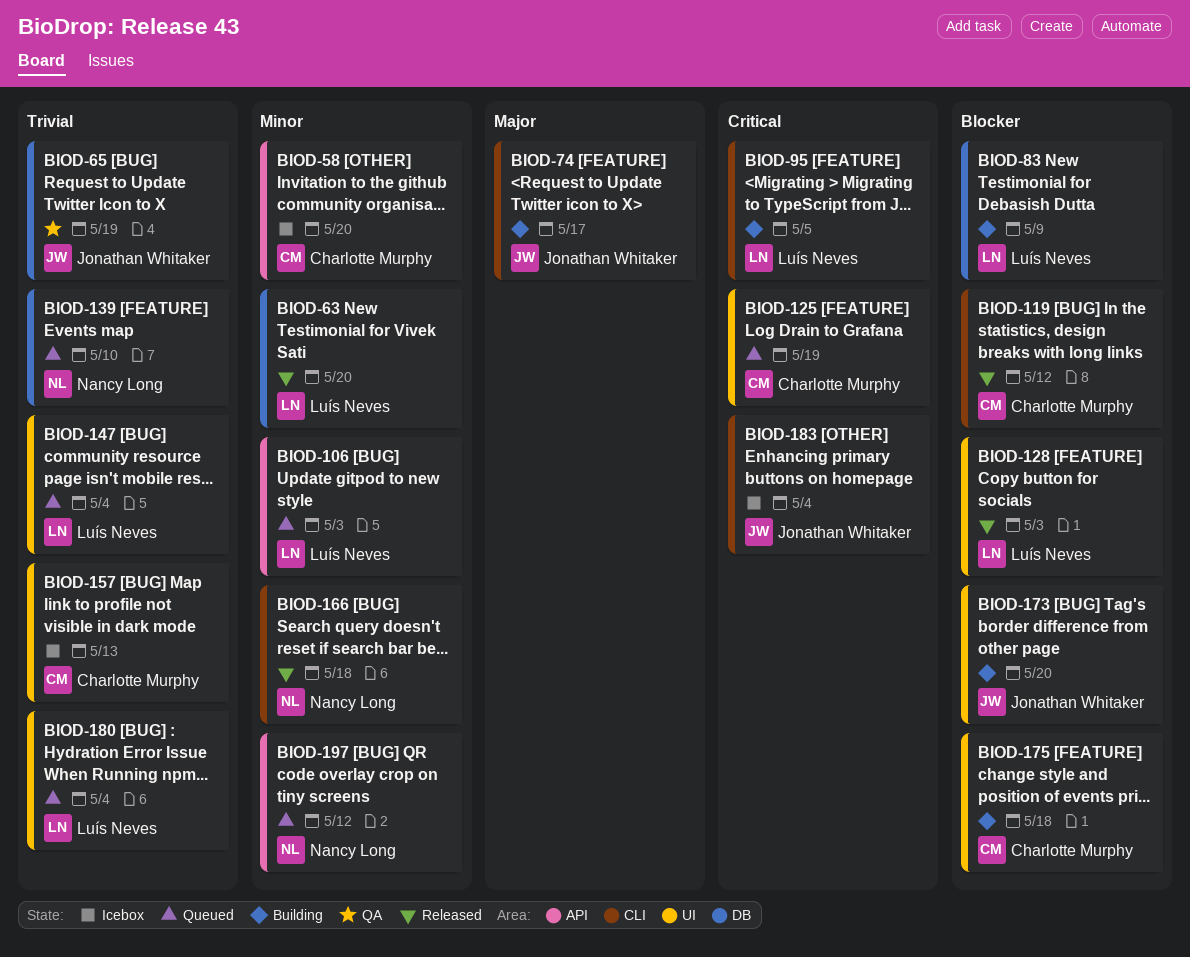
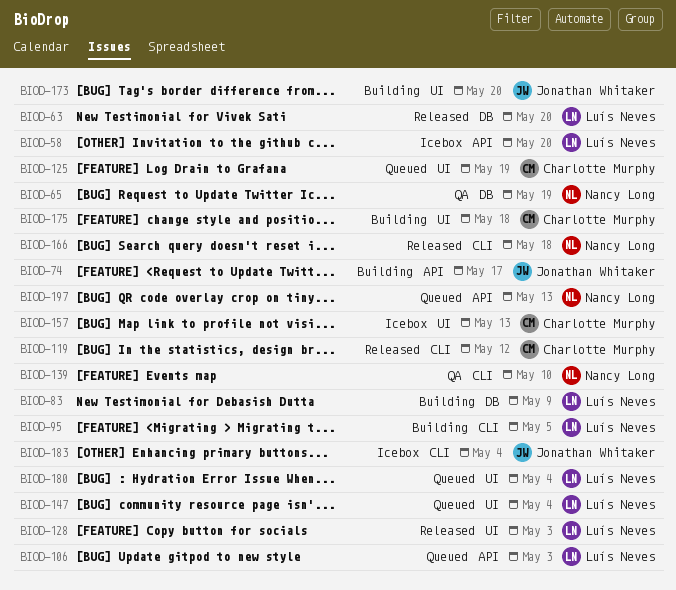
BIOD-58, owner: Charlotte Murphy -> Luís Neves
BIOD-65, owner: Jonathan Whitaker -> Nancy Long
BIOD-74, label: CLI -> API
BIOD-139, status: Queued -> QA
BIOD-139, label: DB -> CLI
BIOD-197, due: May 12 -> May 13

